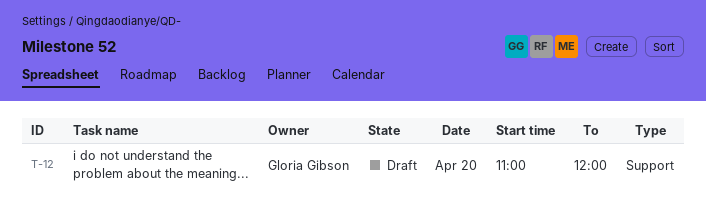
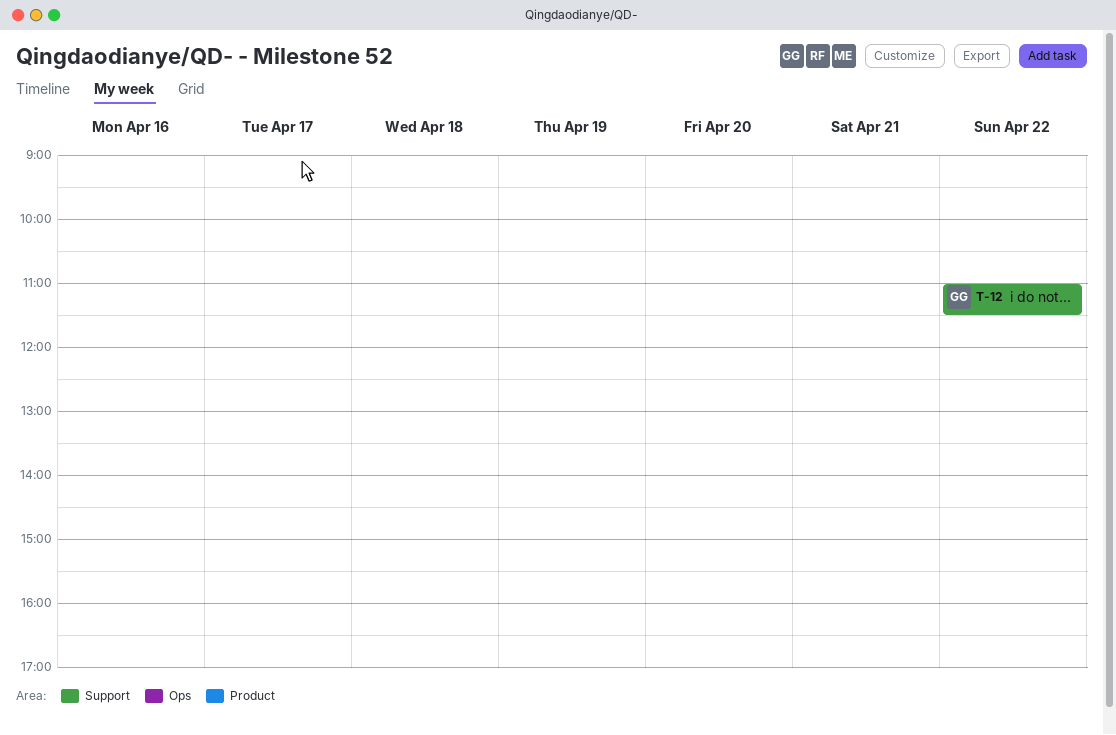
T-12, day: Apr 20 -> Apr 22
T-12, ends: 12:00 -> 11:30

